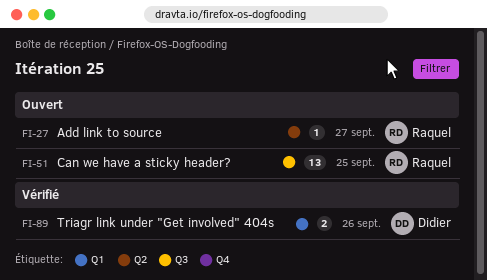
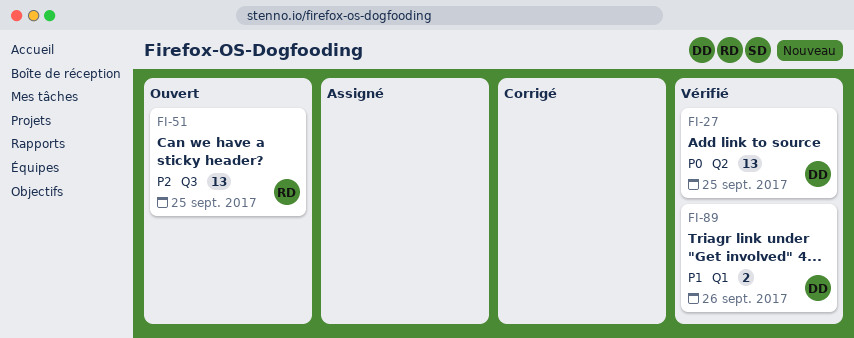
FI-27, status: Ouvert -> Vérifié
FI-27, owner: Raquel -> Didier
FI-27, estimate: 1 -> 13
FI-27, due: Sep 27 -> Sep 25

